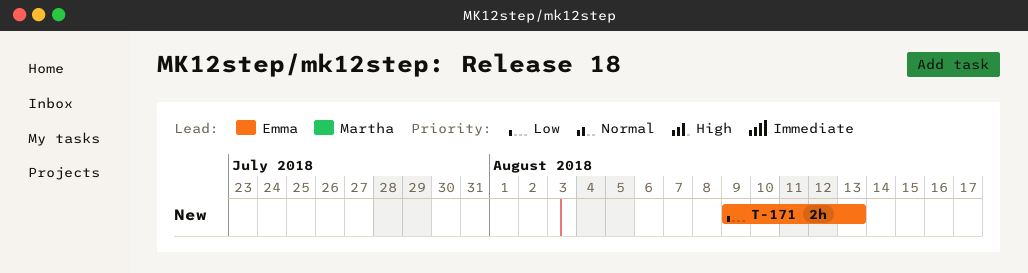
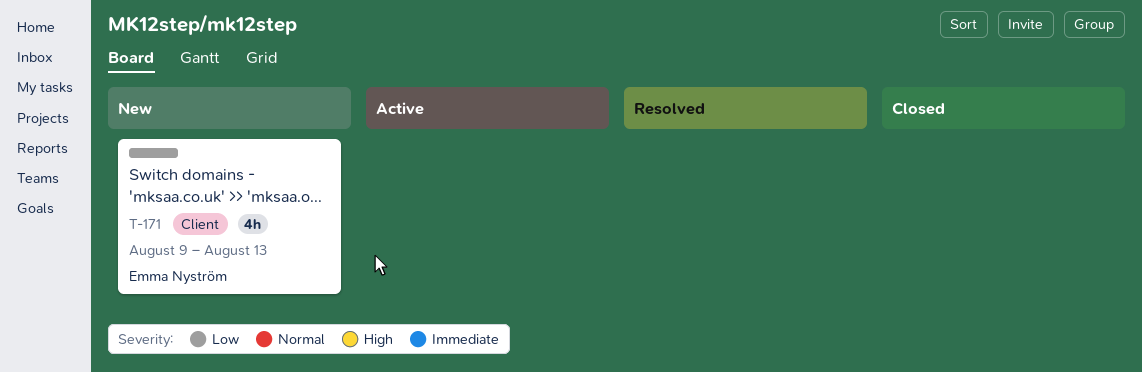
T-171, estimate: 2h -> 4h

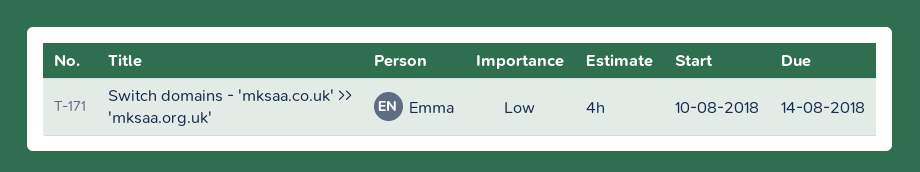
T-171, start: Aug 9 -> Aug 10
T-171, due: Aug 13 -> Aug 14

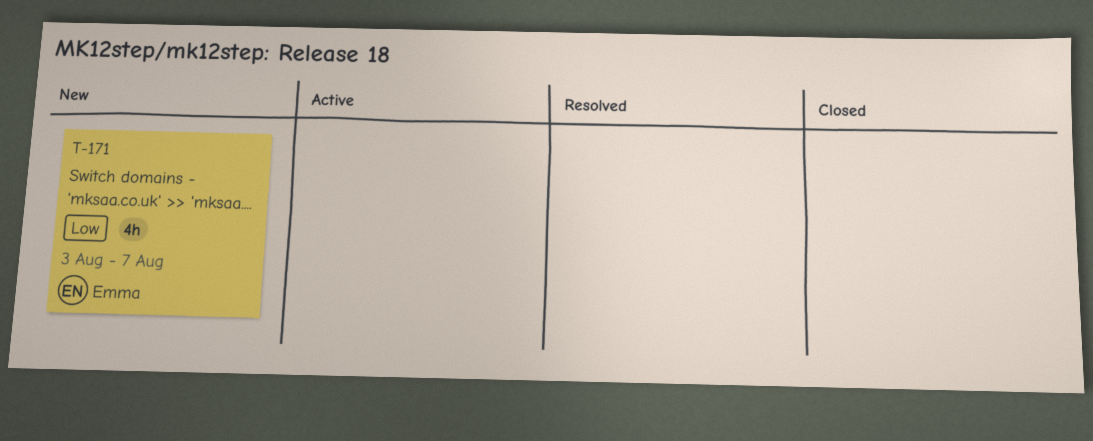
T-171, start: Aug 10 -> Aug 3
T-171, due: Aug 14 -> Aug 7

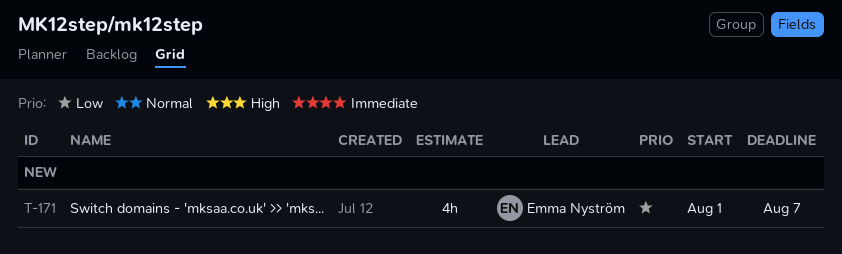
T-171, start: Aug 3 -> Aug 1

